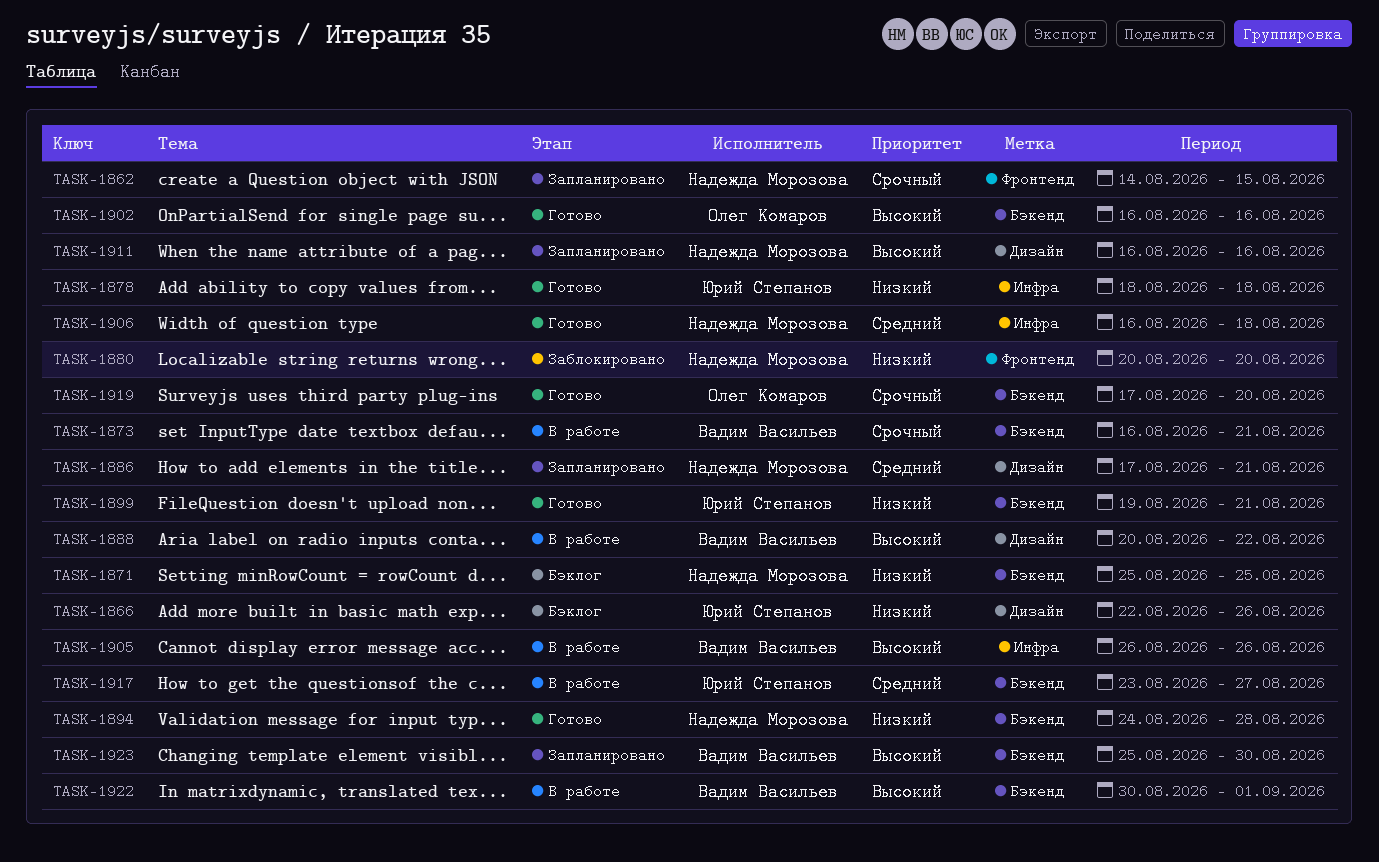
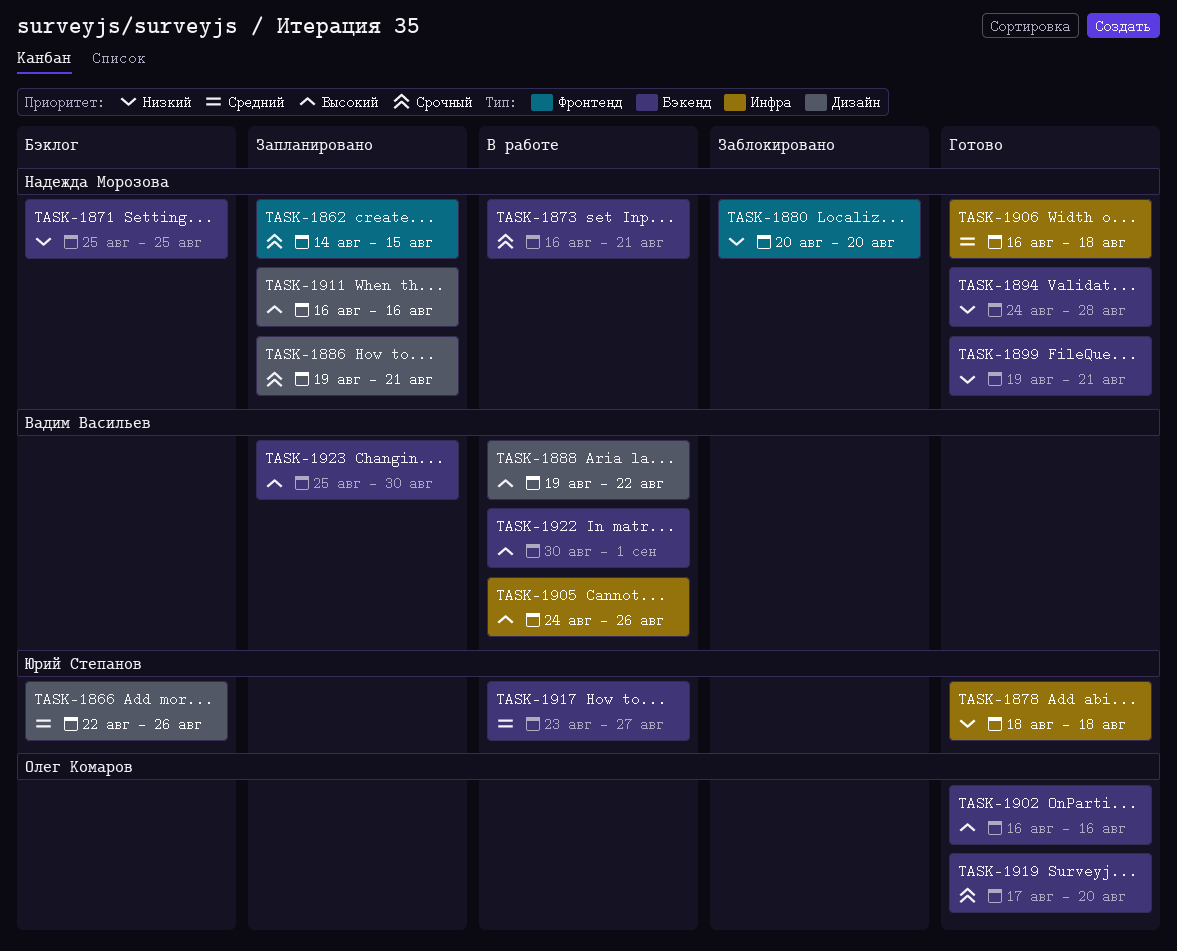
TASK-1866, priority: Низкий -> Средний
TASK-1873, owner: Вадим Васильев -> Надежда Морозова
TASK-1886, priority: Средний -> Срочный
TASK-1886, start: Aug 17 -> Aug 19
TASK-1888, start: Aug 20 -> Aug 19
TASK-1899, owner: Юрий Степанов -> Надежда Морозова
TASK-1905, start: Aug 26 -> Aug 24

